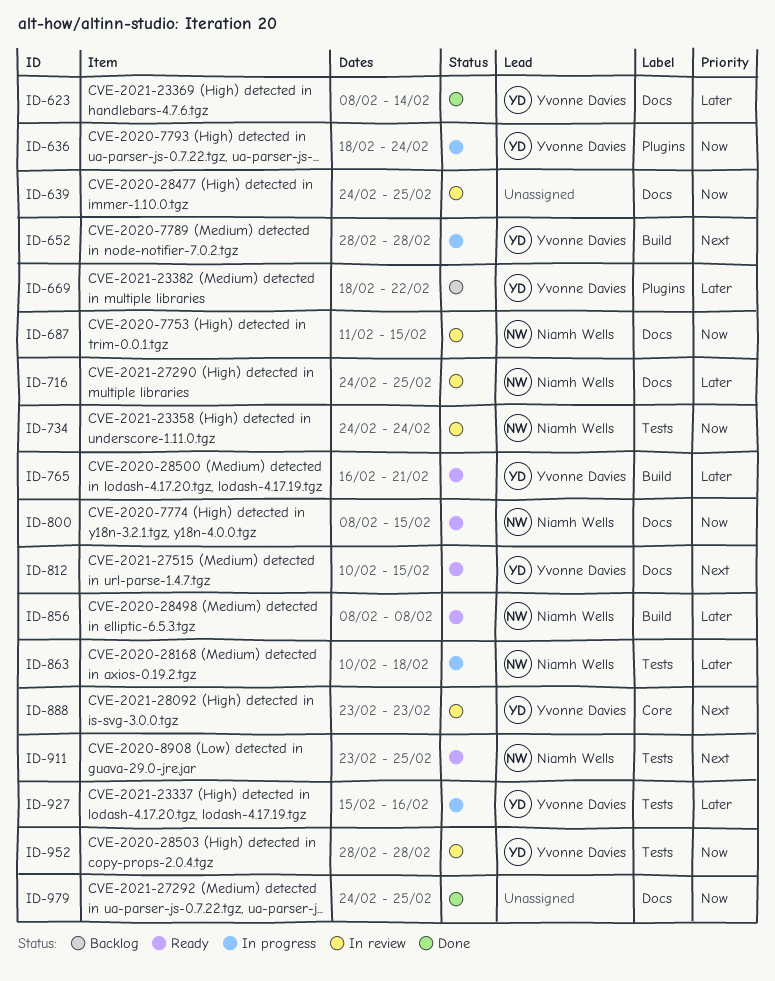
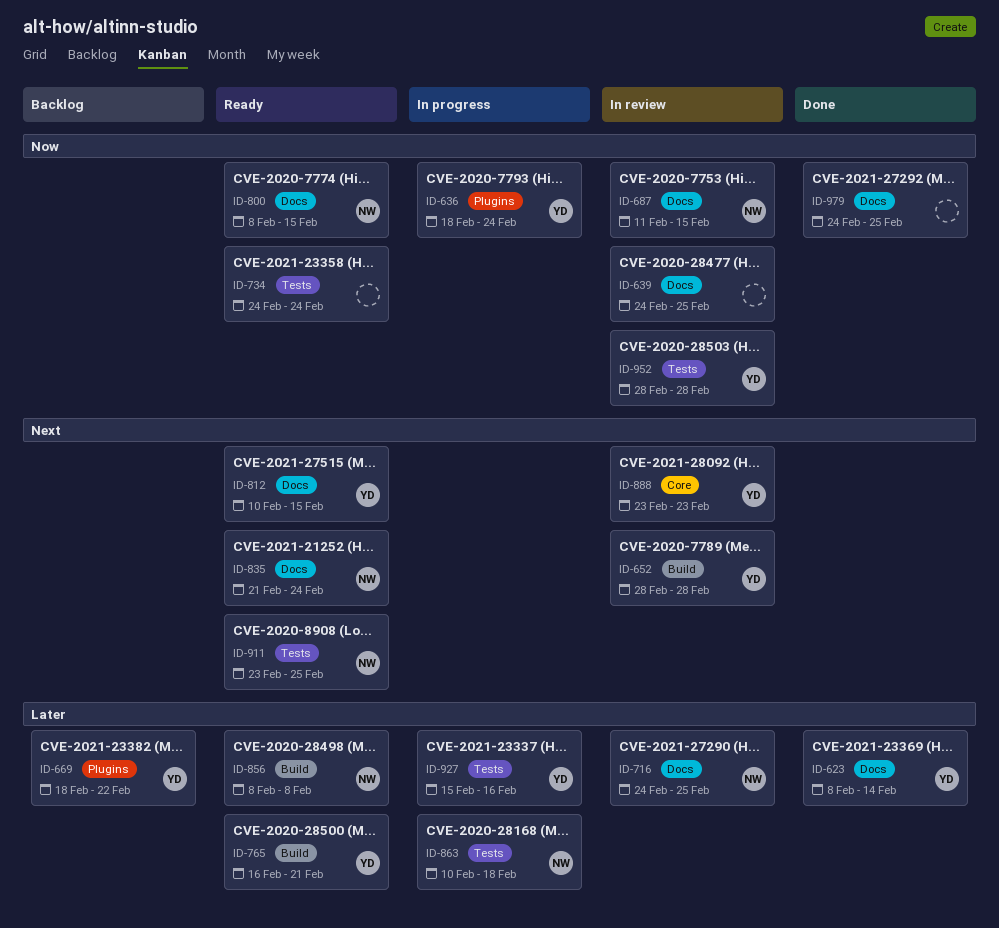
ID-652, status: In progress -> In review
ID-734, status: In review -> Ready
ID-734, owner: Niamh Wells -> none
ID-835: none -> present

